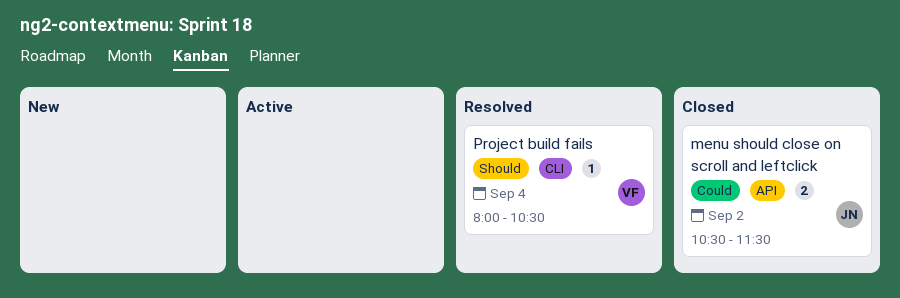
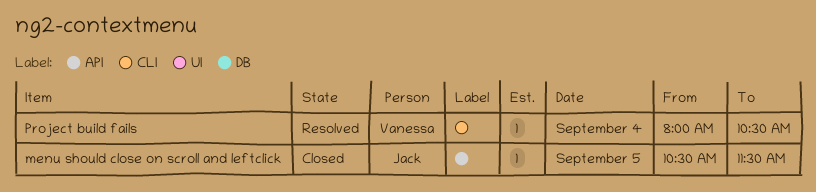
menu should close on scroll and leftclick, estimate: 2 -> 1
menu should close on scroll and leftclick, day: Sep 2 -> Sep 5

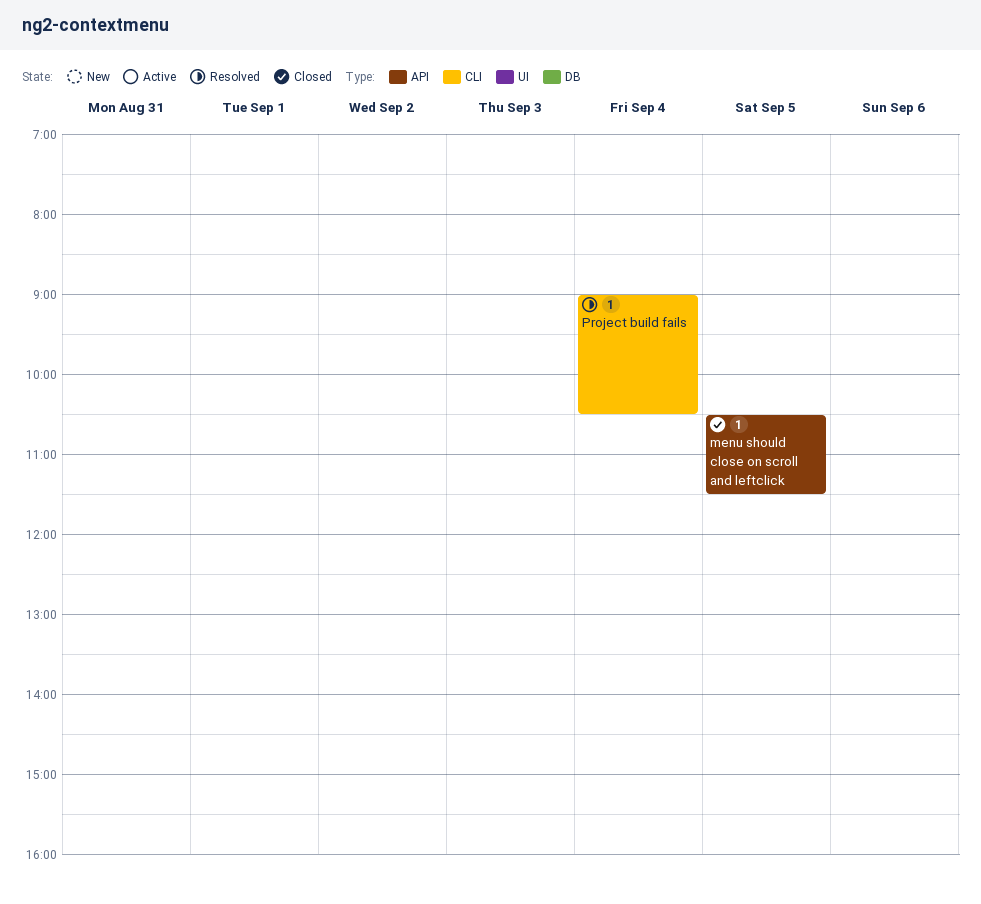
Project build fails, begins: 08:00 -> 09:00

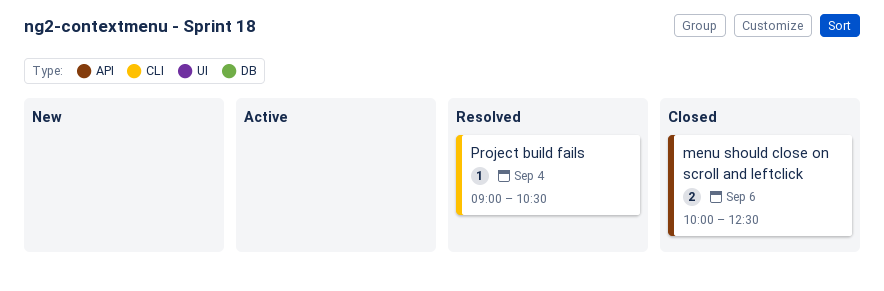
menu should close on scroll and leftclick, estimate: 1 -> 2
menu should close on scroll and leftclick, day: Sep 5 -> Sep 6
menu should close on scroll and leftclick, begins: 10:30 -> 10:00
menu should close on scroll and leftclick, ends: 11:30 -> 12:30

